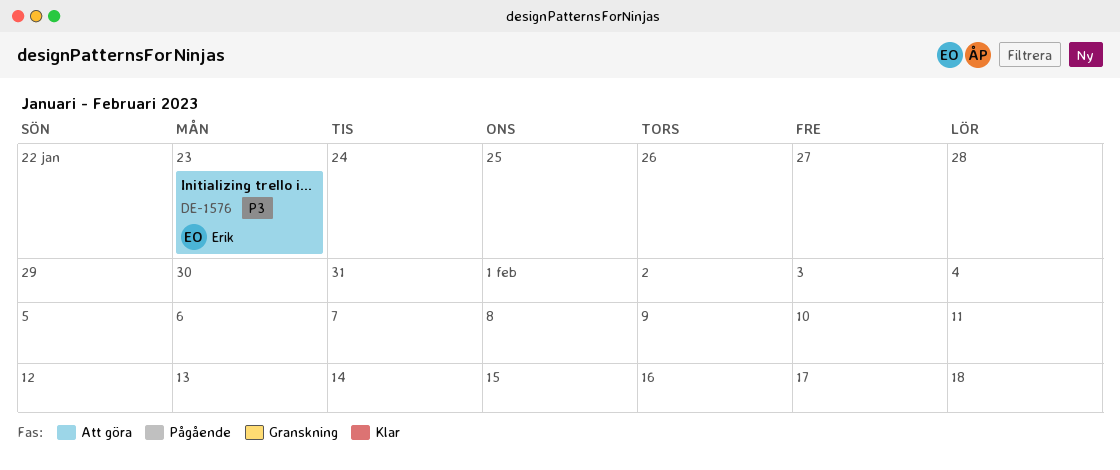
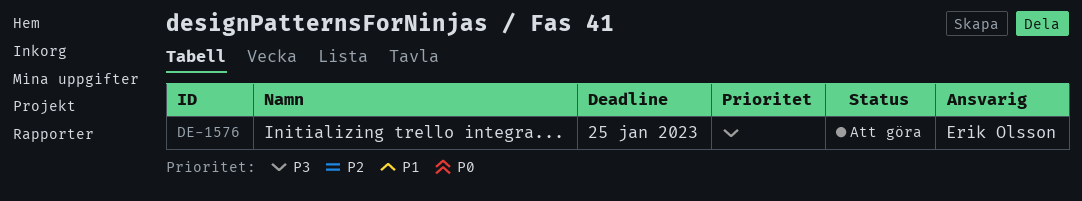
DE-1576, due: Jan 23 -> Jan 25

